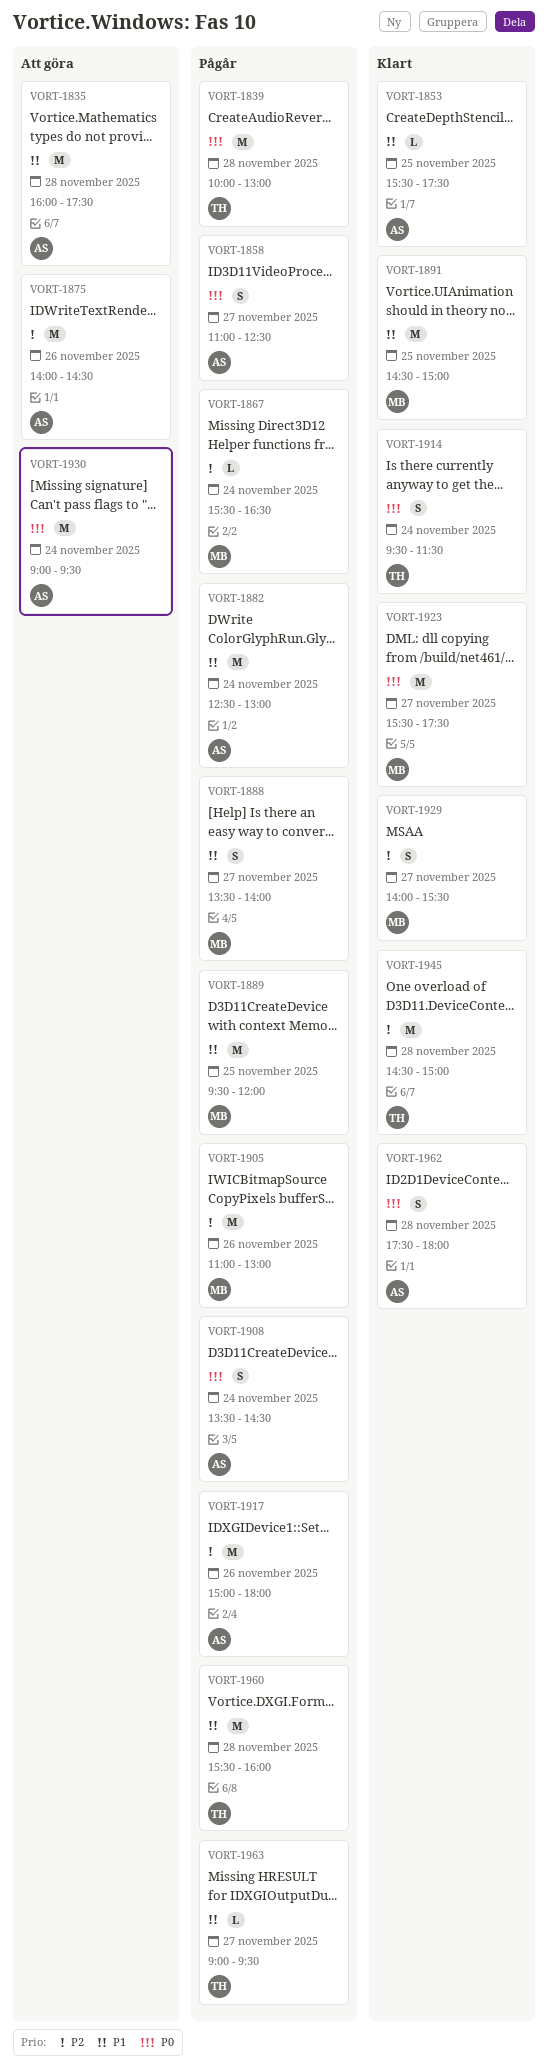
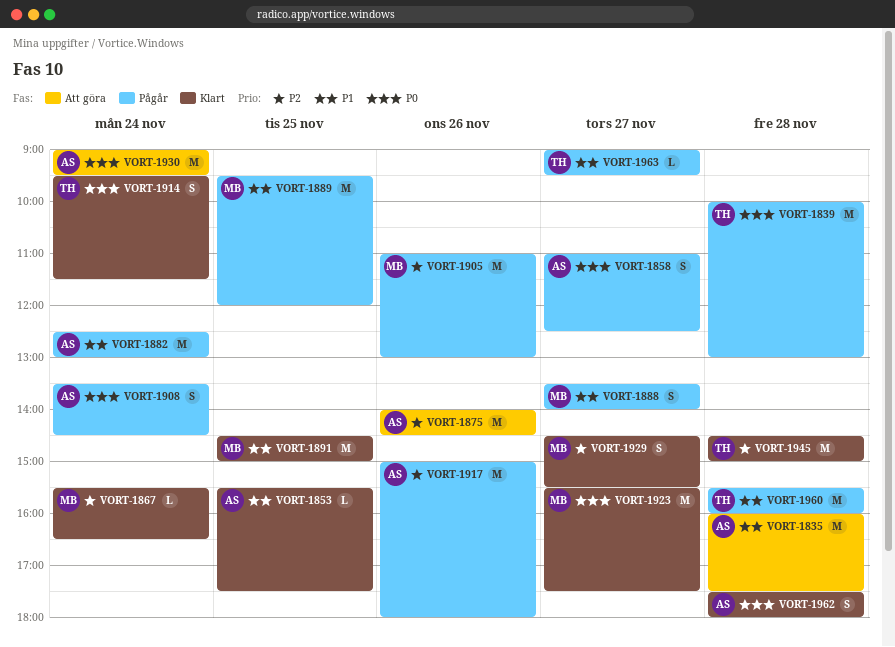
VORT-1867, status: Pågår -> Klart
VORT-1929, begins: 14:00 -> 14:30

